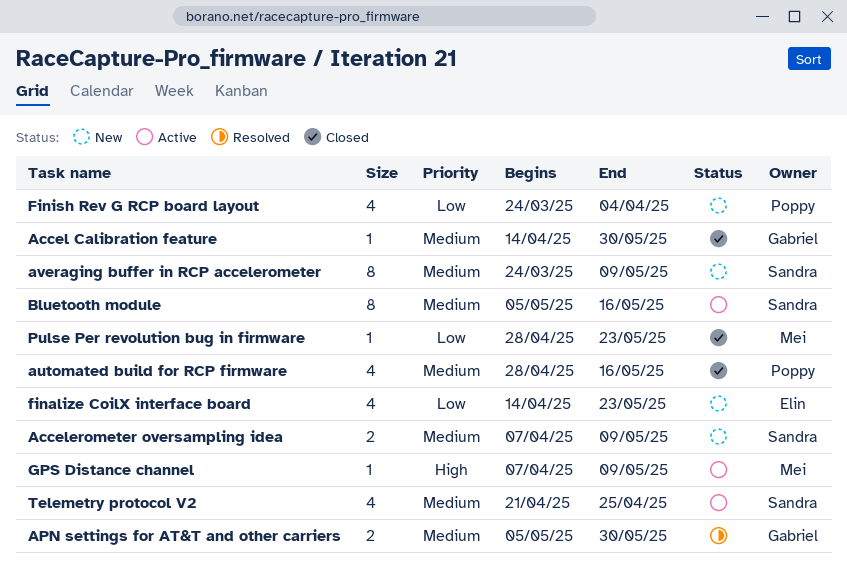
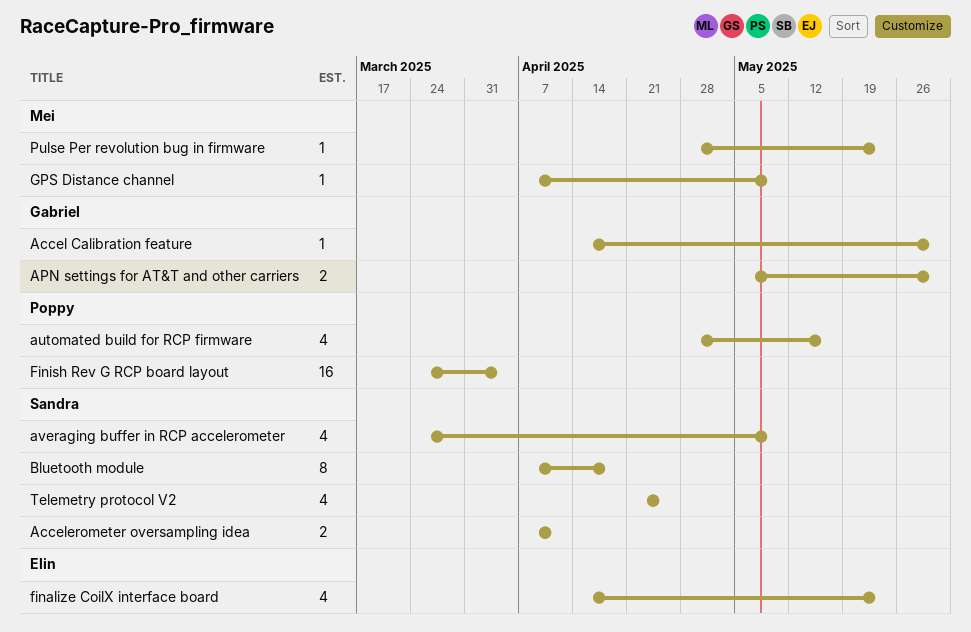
Accelerometer oversampling idea, due: May 9 -> Apr 11
averaging buffer in RCP accelerometer, estimate: 8 -> 4
Bluetooth module, start: May 5 -> Apr 7
Bluetooth module, due: May 16 -> Apr 18
Finish Rev G RCP board layout, estimate: 4 -> 16

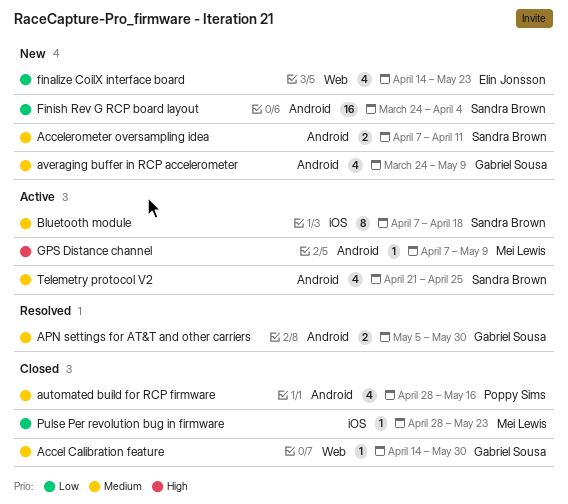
averaging buffer in RCP accelerometer, owner: Sandra Brown -> Gabriel Sousa
Finish Rev G RCP board layout, owner: Poppy Sims -> Sandra Brown

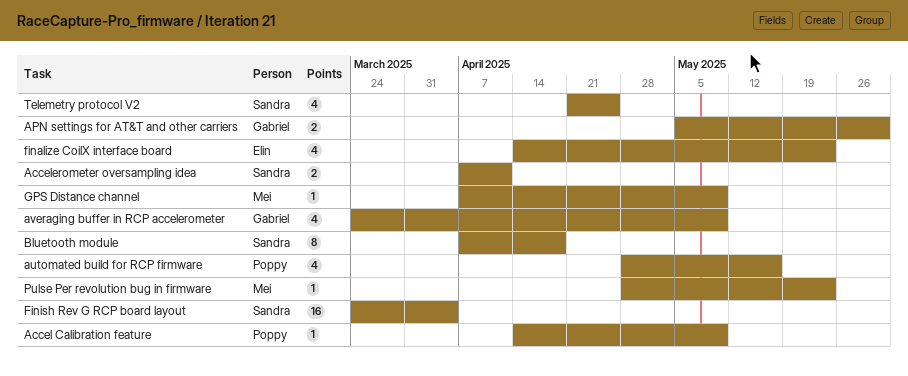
Accel Calibration feature, owner: Gabriel Sousa -> Poppy Sims
Accel Calibration feature, due: May 30 -> May 9

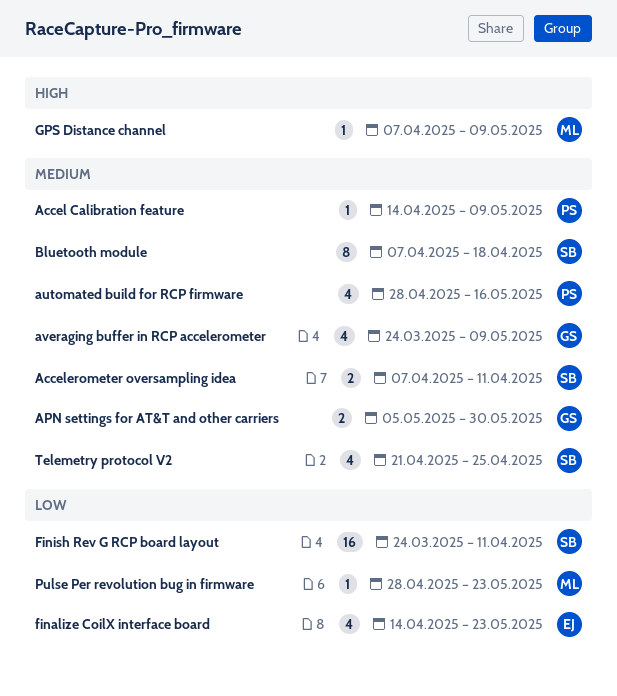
Finish Rev G RCP board layout, due: Apr 4 -> Apr 11

